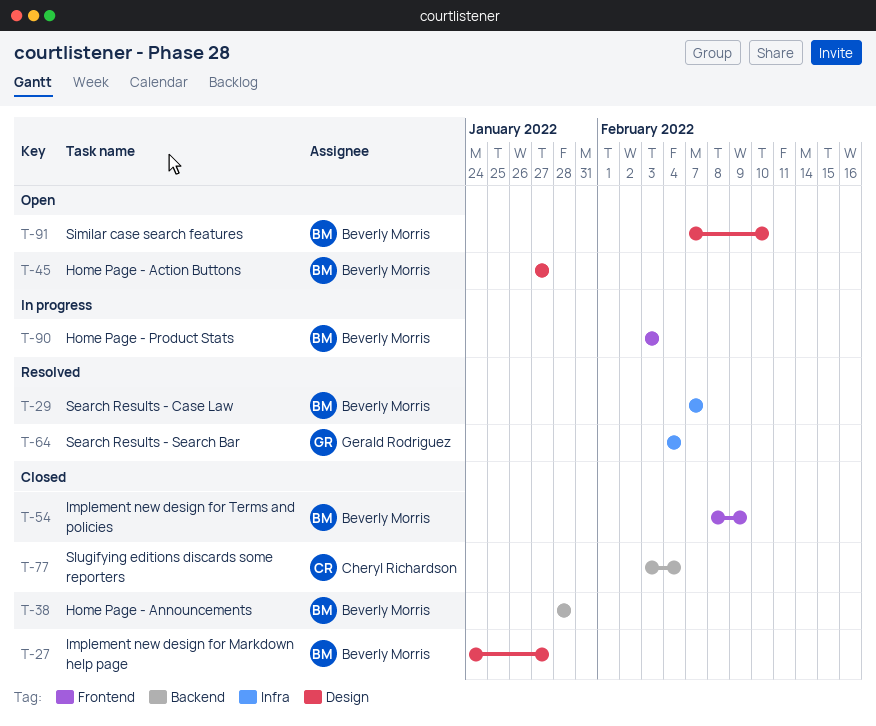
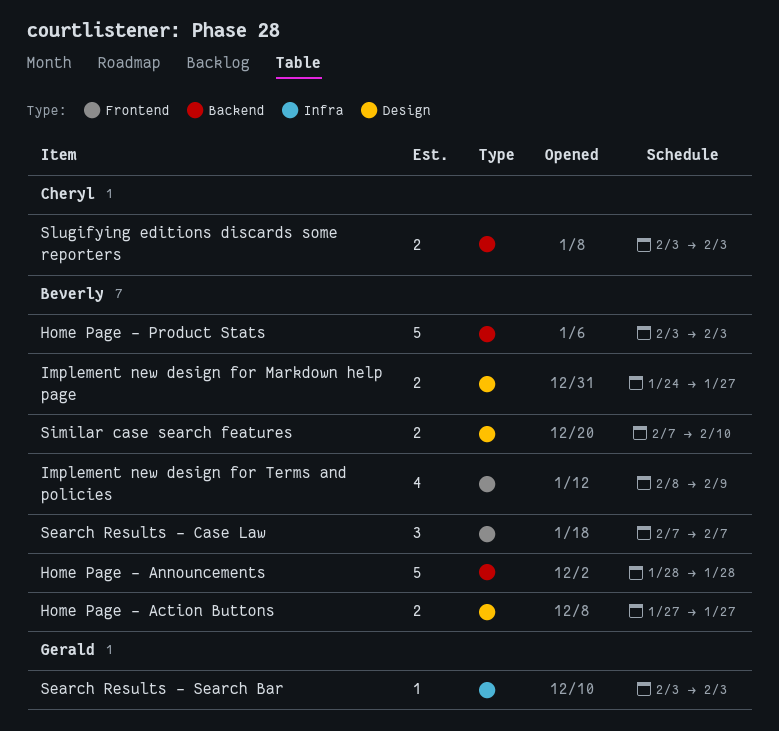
Home Page - Product Stats, label: Frontend -> Backend
Search Results - Case Law, label: Infra -> Frontend
Search Results - Search Bar, start: Feb 4 -> Feb 3
Search Results - Search Bar, due: Feb 4 -> Feb 3
Slugifying editions discards some reporters, due: Feb 4 -> Feb 3

